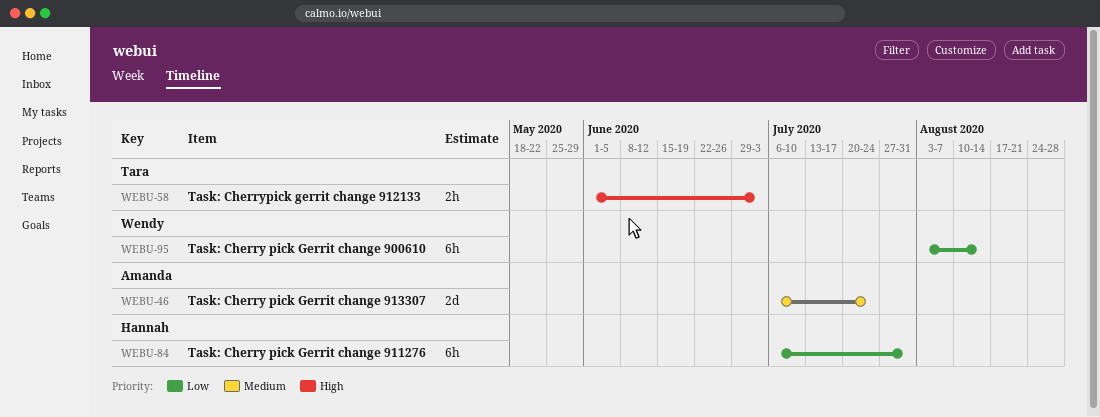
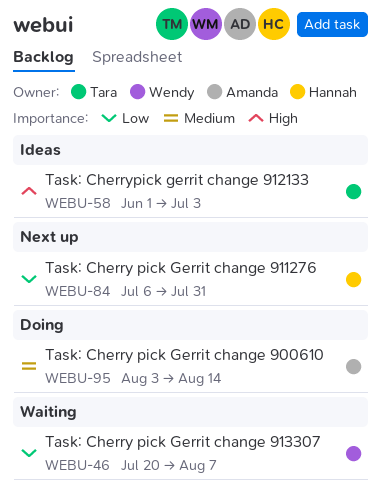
WEBU-46, owner: Amanda -> Wendy
WEBU-46, priority: Medium -> Low
WEBU-46, start: Jul 6 -> Jul 20
WEBU-46, due: Jul 24 -> Aug 7
WEBU-95, owner: Wendy -> Amanda
WEBU-95, priority: Low -> Medium

